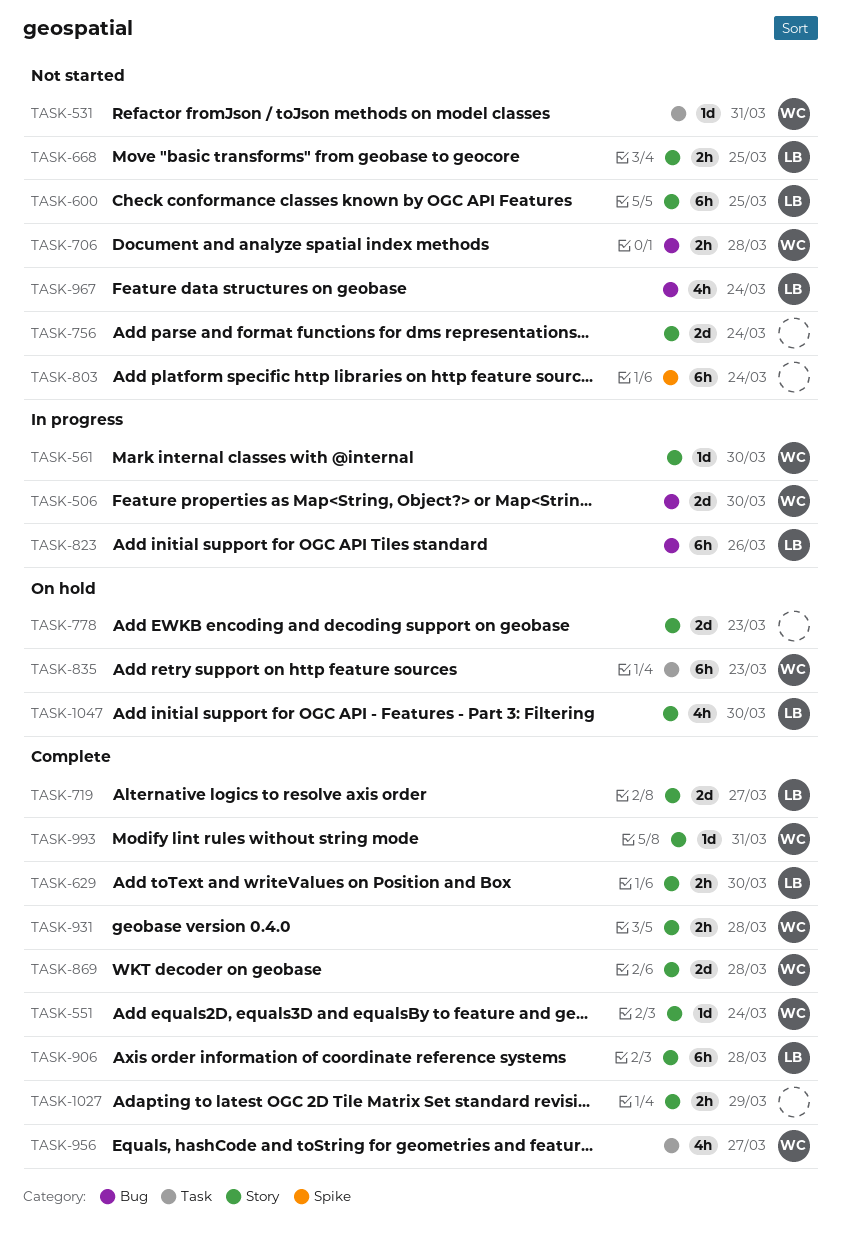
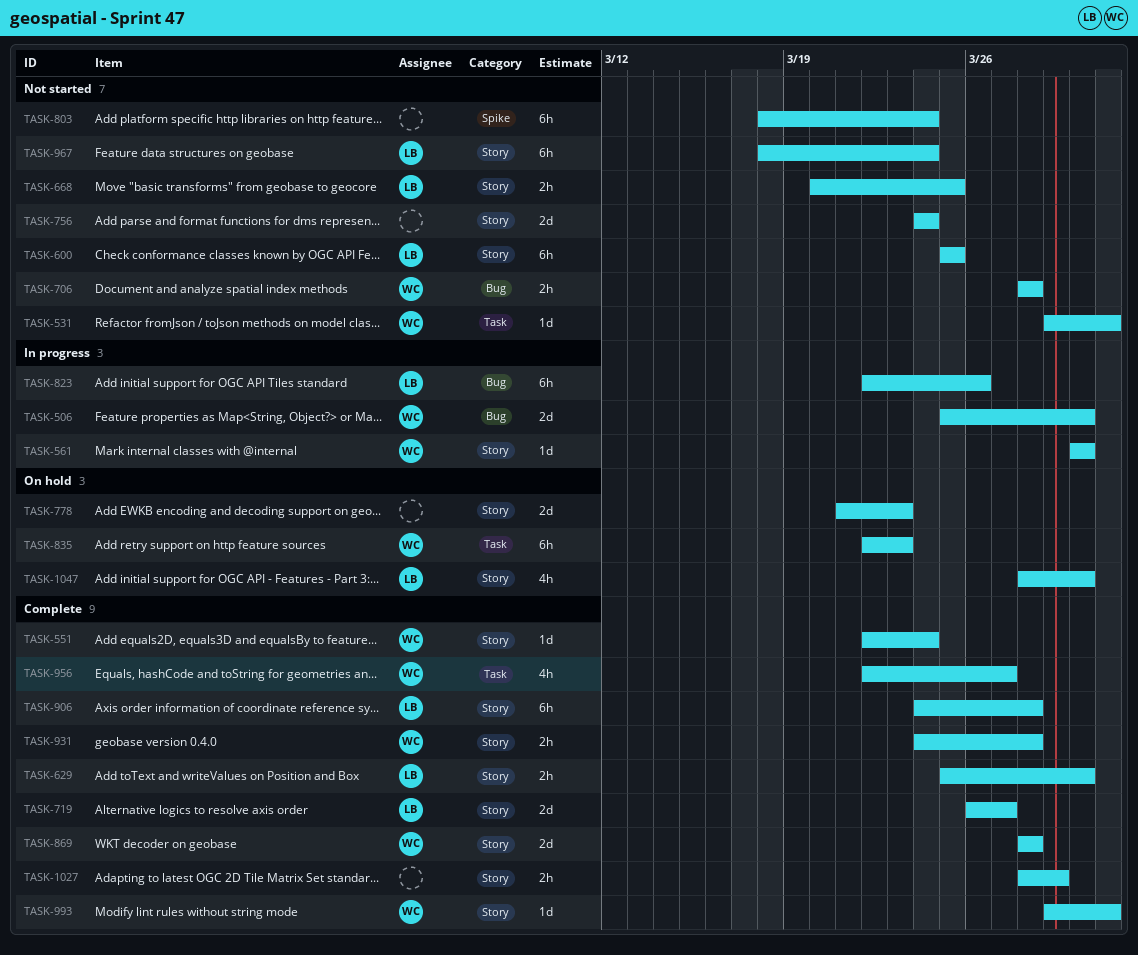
TASK-967, label: Bug -> Story
TASK-967, estimate: 4h -> 6h

